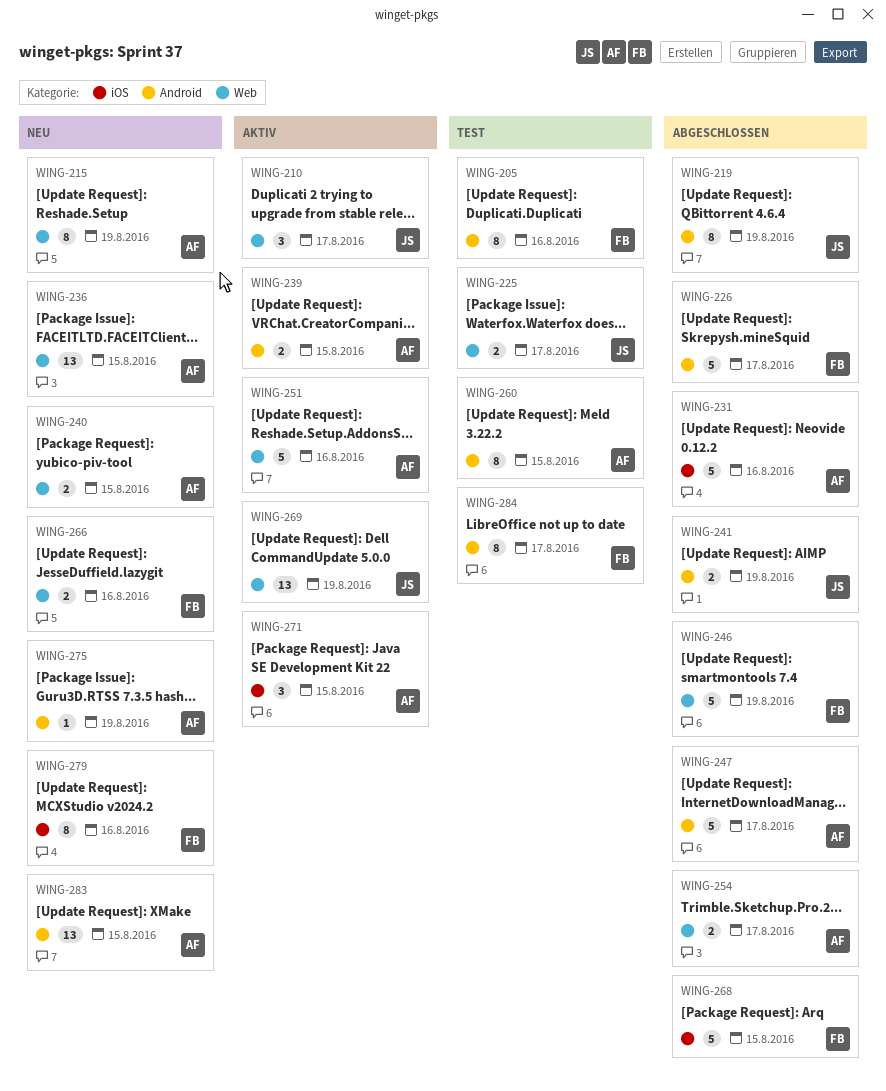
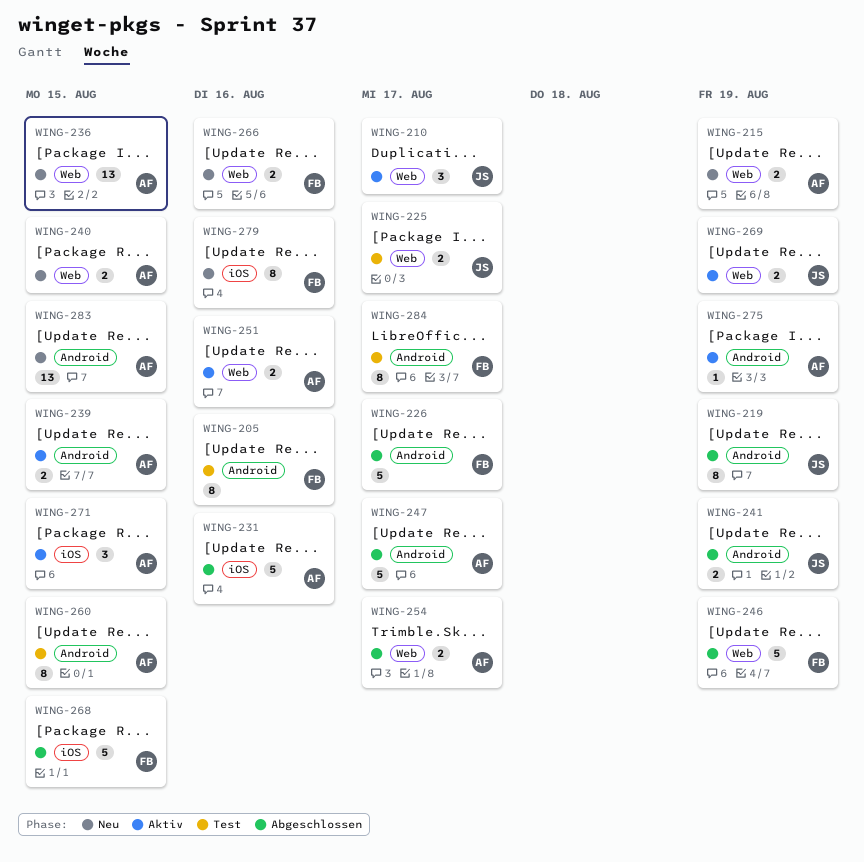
WING-215, estimate: 8 -> 2
WING-251, estimate: 5 -> 2
WING-269, estimate: 13 -> 2
WING-275, status: Neu -> Aktiv

